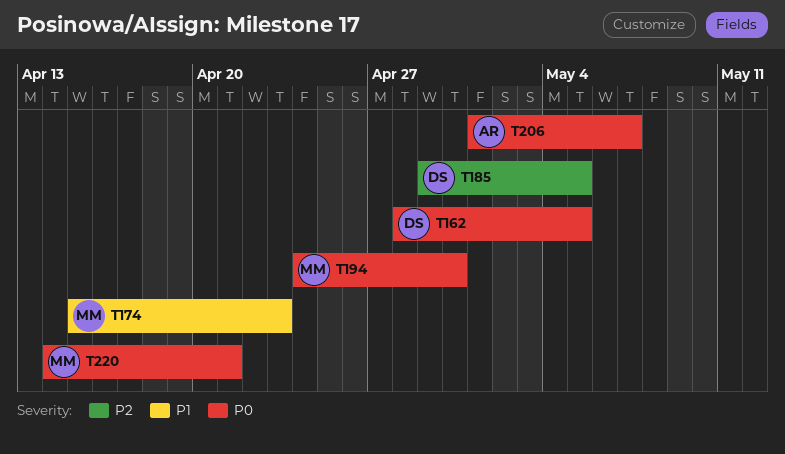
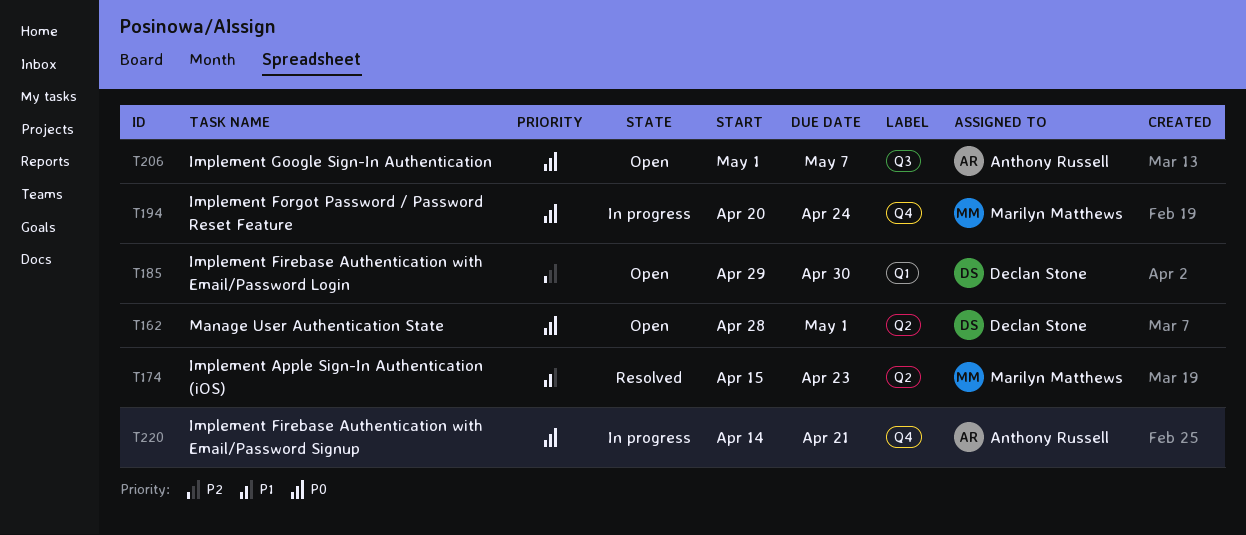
T162, due: May 5 -> May 1
T185, due: May 5 -> Apr 30
T194, start: Apr 24 -> Apr 20
T194, due: Apr 30 -> Apr 24
T220, owner: Marilyn Matthews -> Anthony Russell

